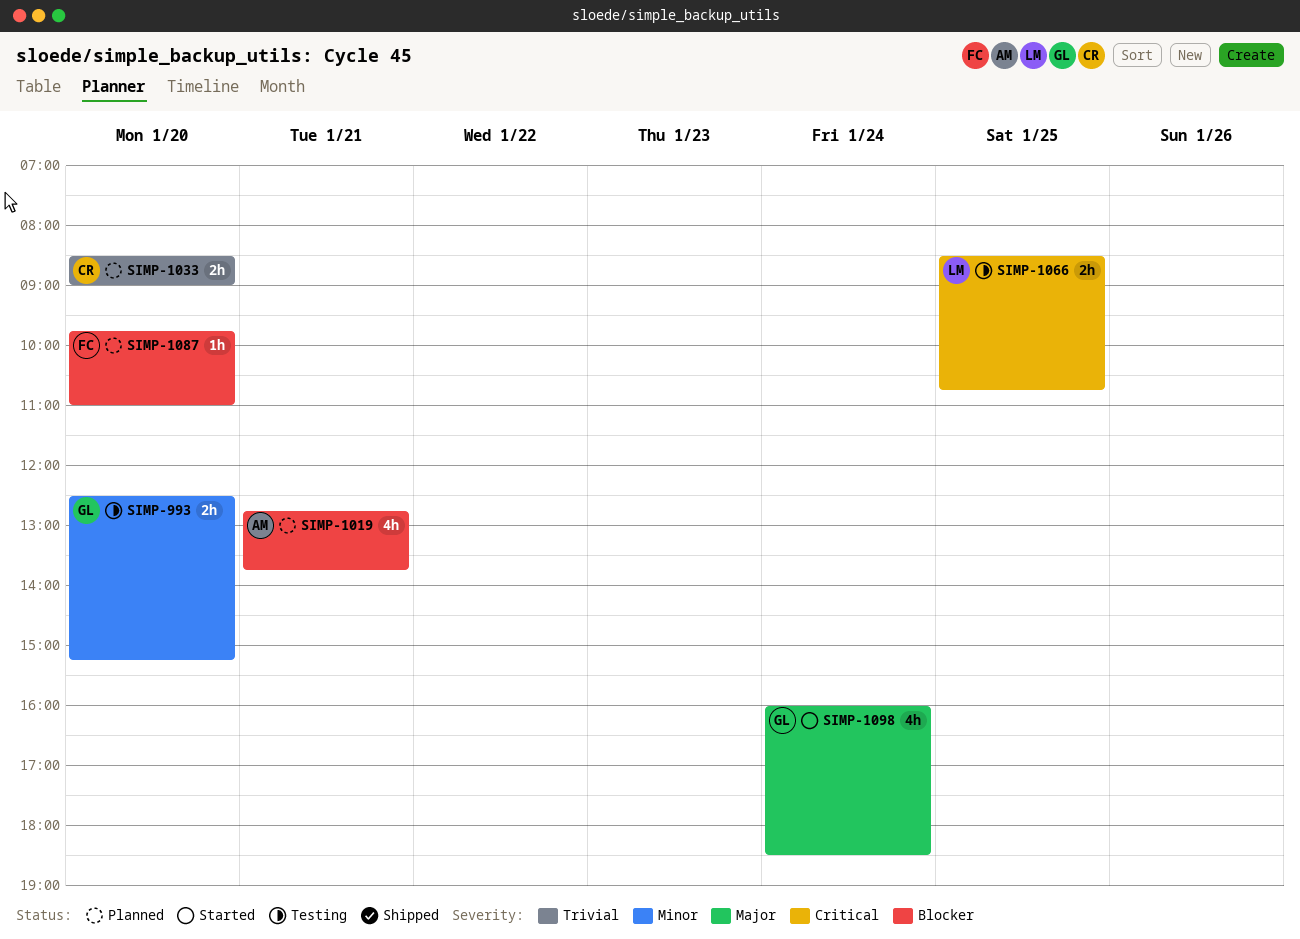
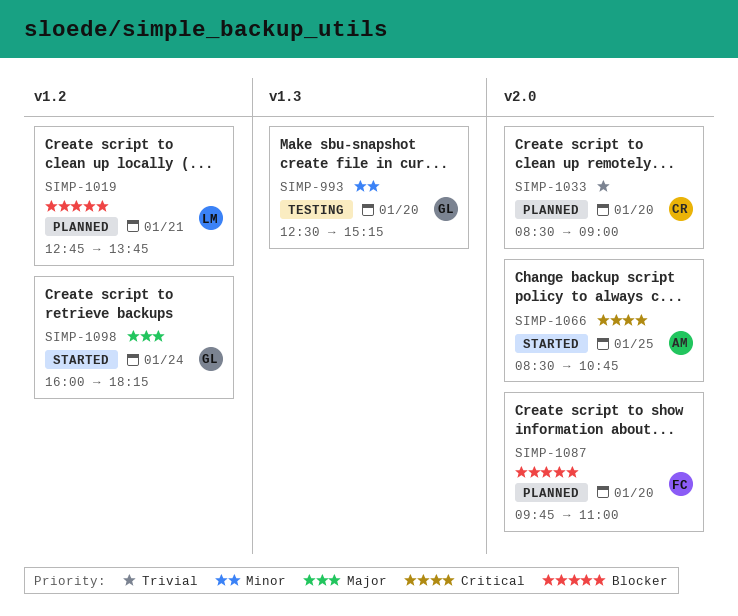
SIMP-1019, owner: AM -> LM
SIMP-1066, status: Testing -> Started
SIMP-1066, owner: LM -> AM
SIMP-1098, ends: 18:30 -> 18:15

